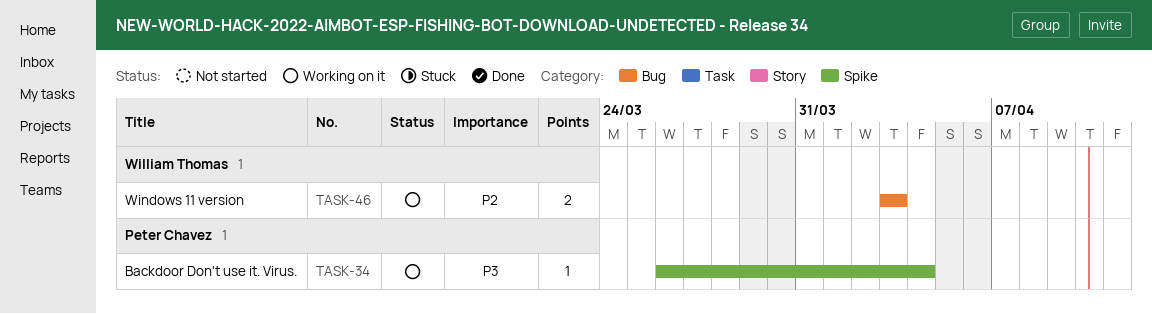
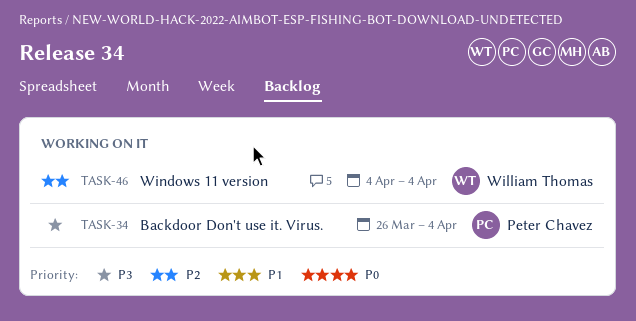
TASK-46, start: Apr 3 -> Apr 4
TASK-46, due: Apr 3 -> Apr 4

